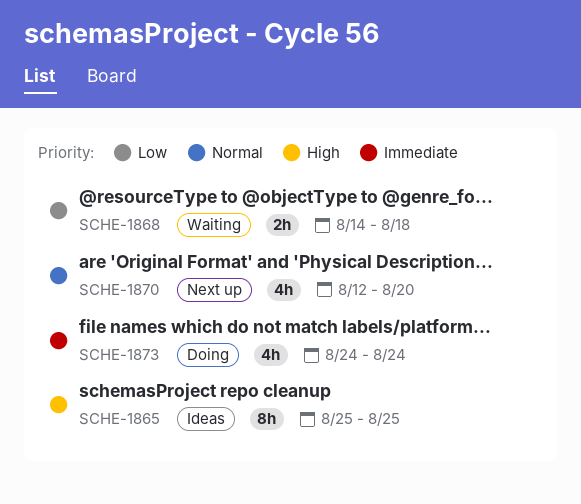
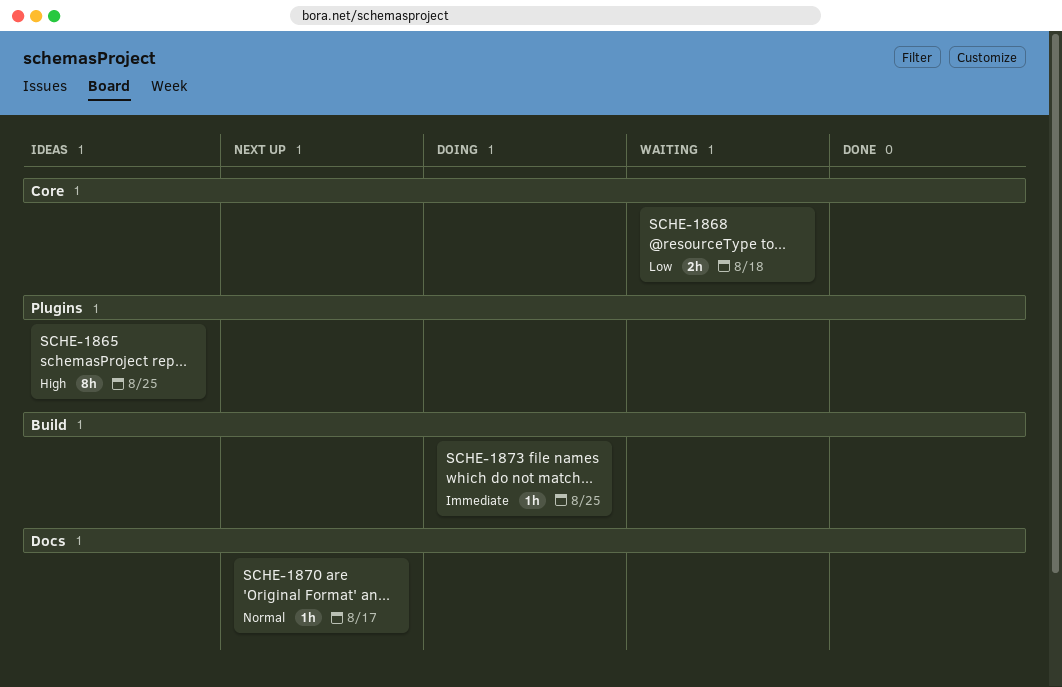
SCHE-1870, estimate: 4h -> 1h
SCHE-1870, due: Aug 20 -> Aug 17
SCHE-1873, estimate: 4h -> 1h
SCHE-1873, due: Aug 24 -> Aug 25

